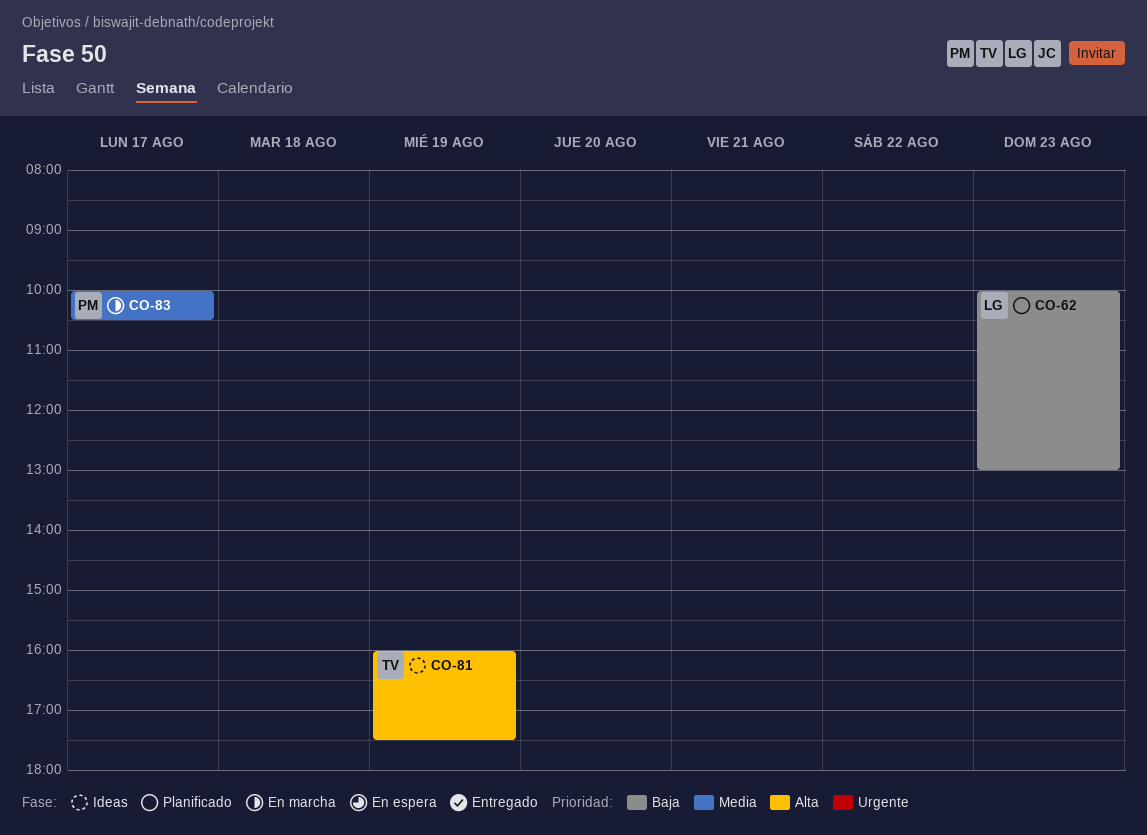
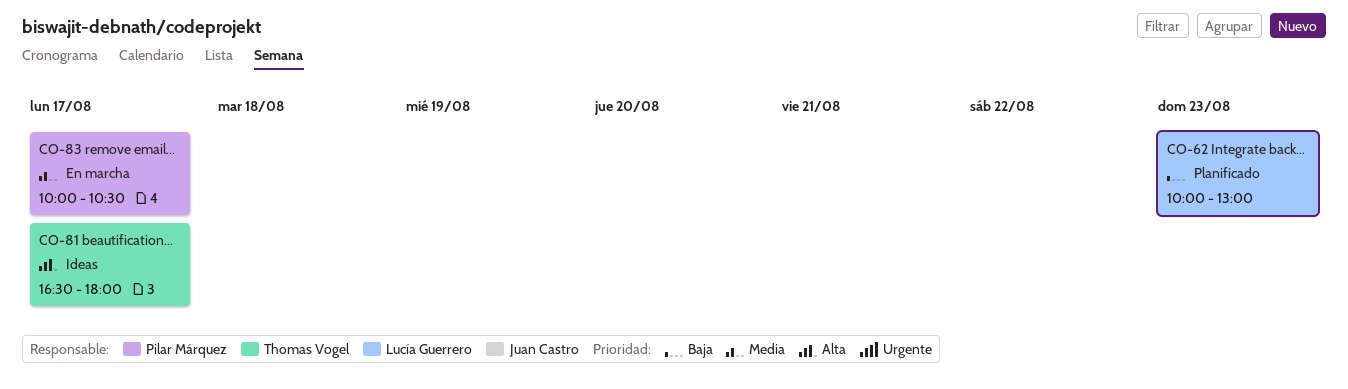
CO-81, day: Aug 19 -> Aug 17
CO-81, begins: 16:00 -> 16:30
CO-81, ends: 17:30 -> 18:00

